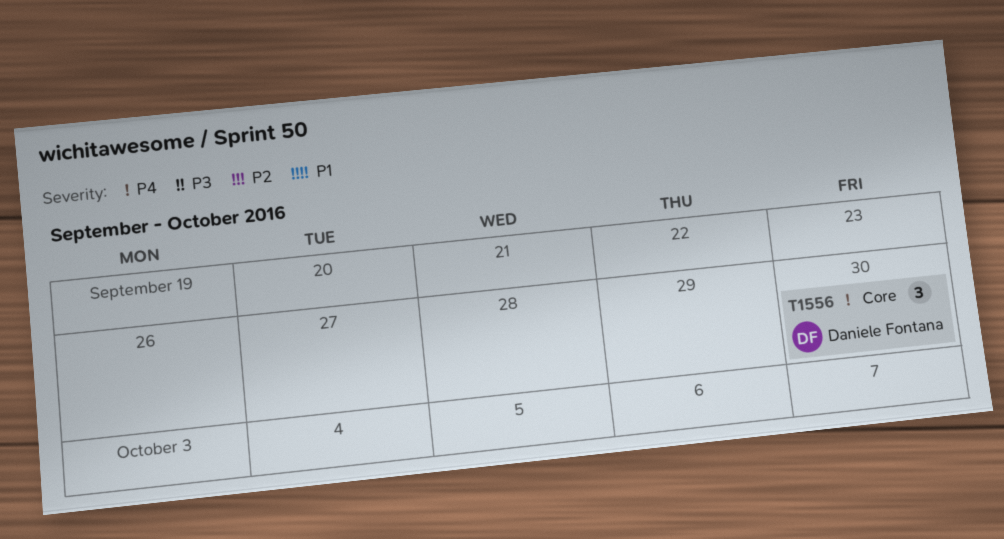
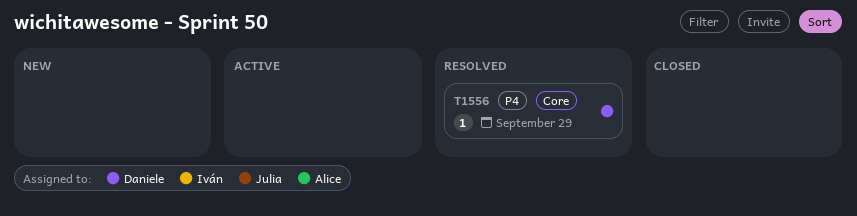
T1556, estimate: 3 -> 1
T1556, due: Sep 30 -> Sep 29

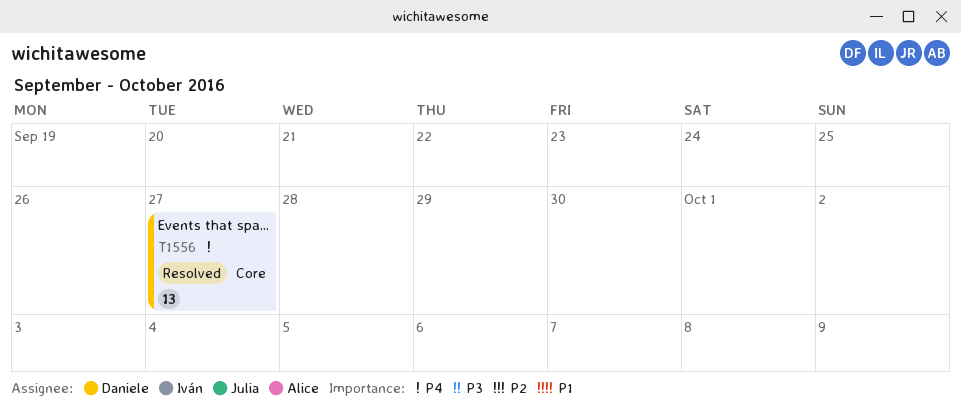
T1556, estimate: 1 -> 13
T1556, due: Sep 29 -> Sep 27

